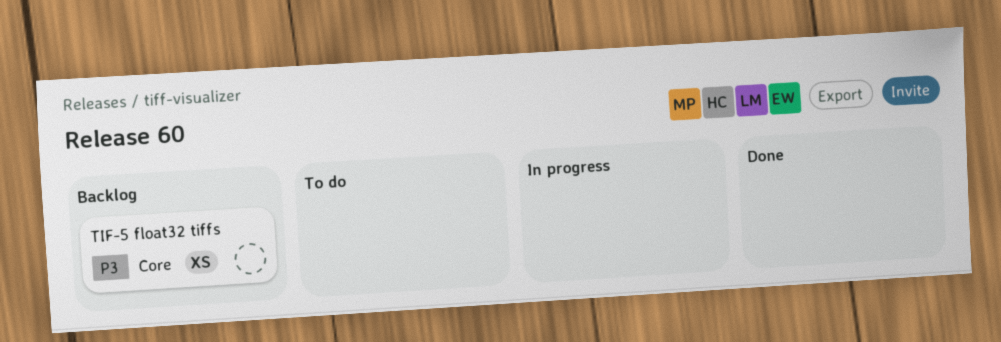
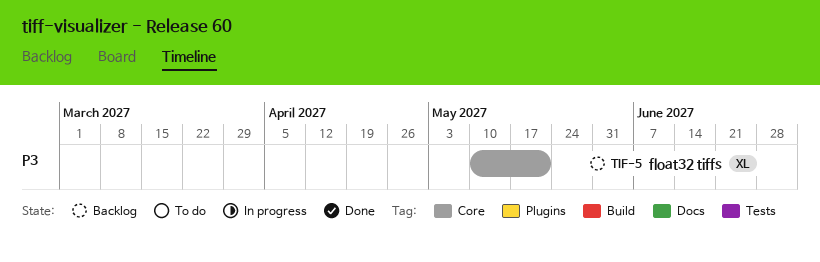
TIF-5, estimate: XS -> XL

